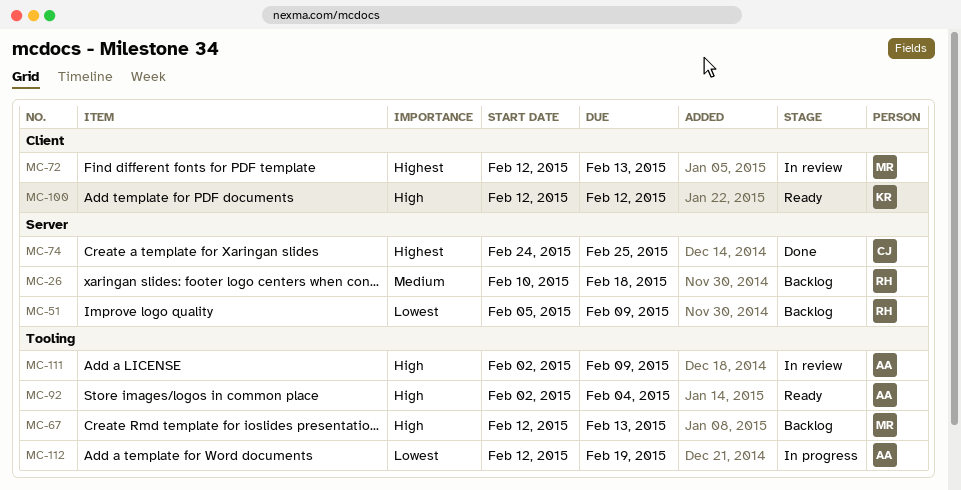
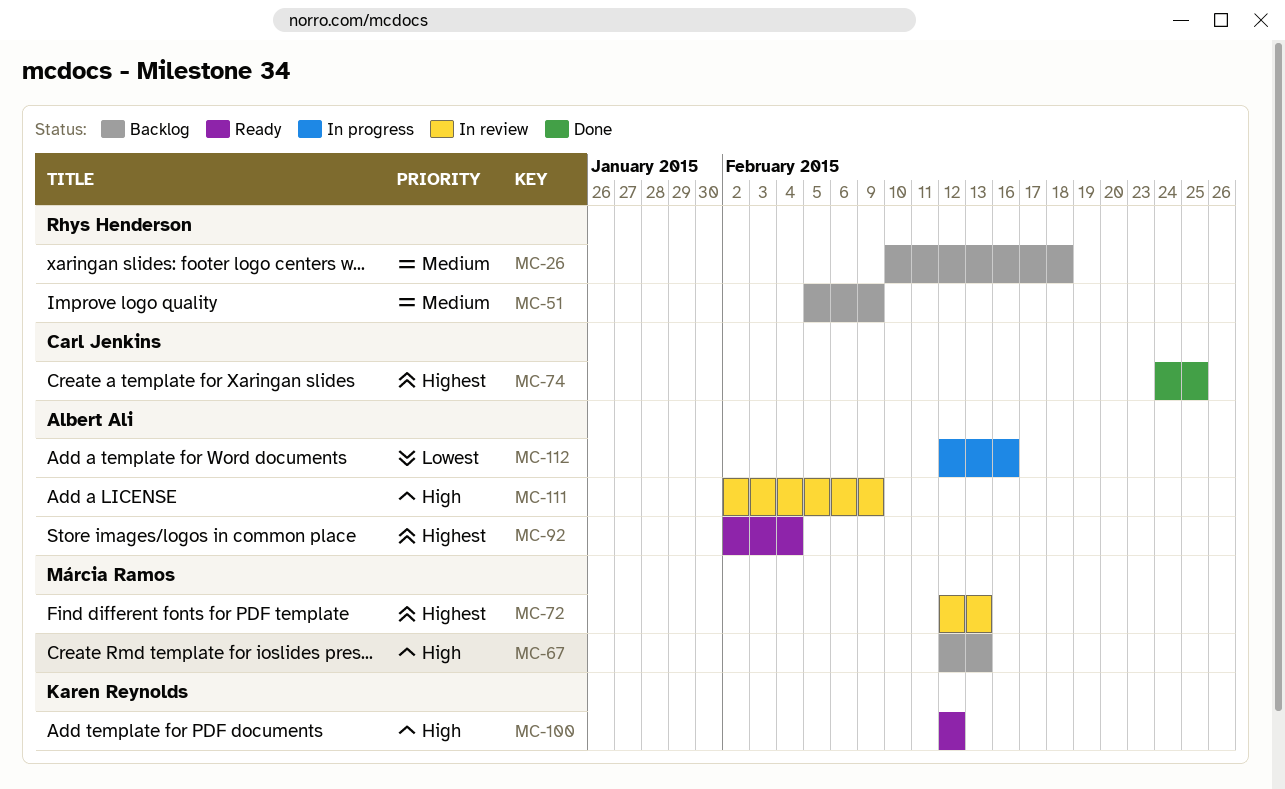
MC-51, priority: Lowest -> Medium
MC-92, priority: High -> Highest
MC-112, due: Feb 19 -> Feb 16

